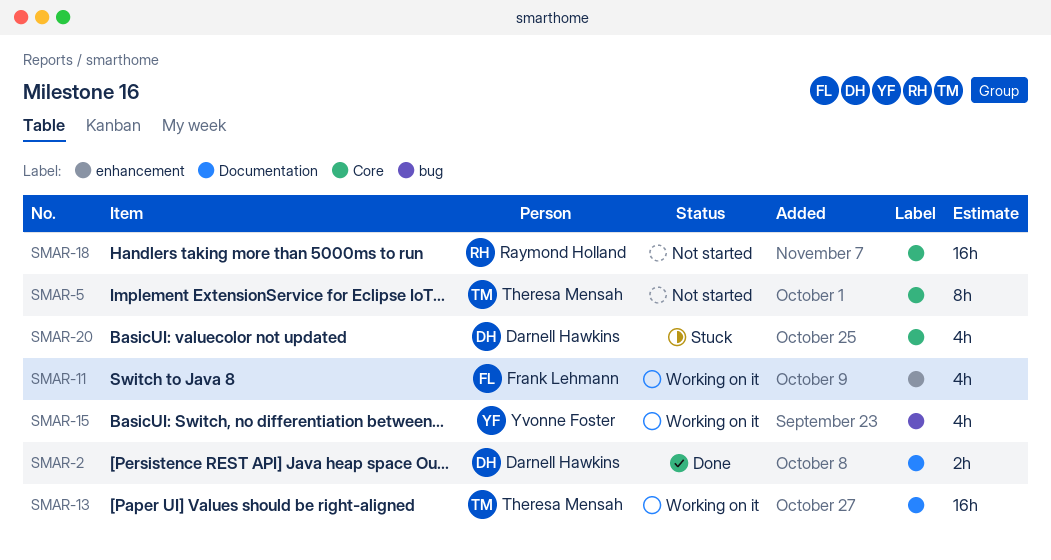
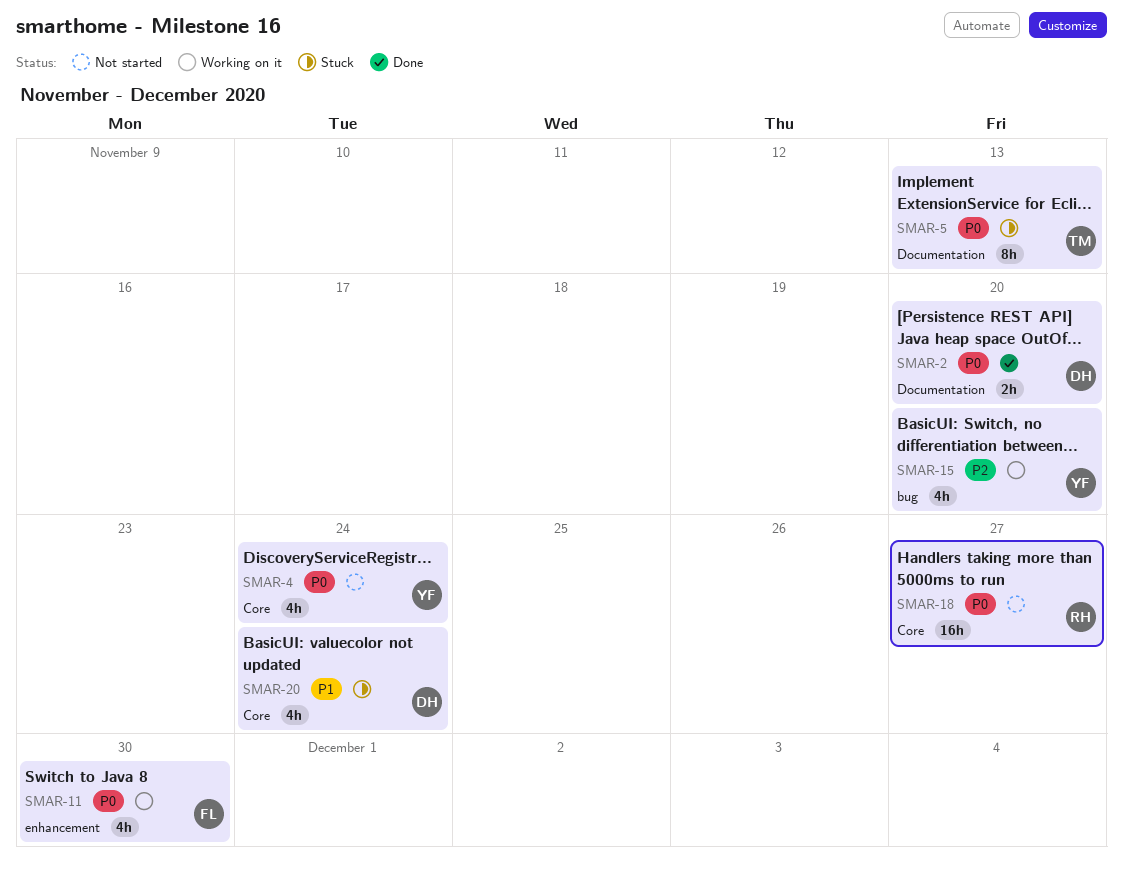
SMAR-4: none -> present
SMAR-5, status: Not started -> Stuck
SMAR-5, label: Core -> Documentation
SMAR-13: present -> none

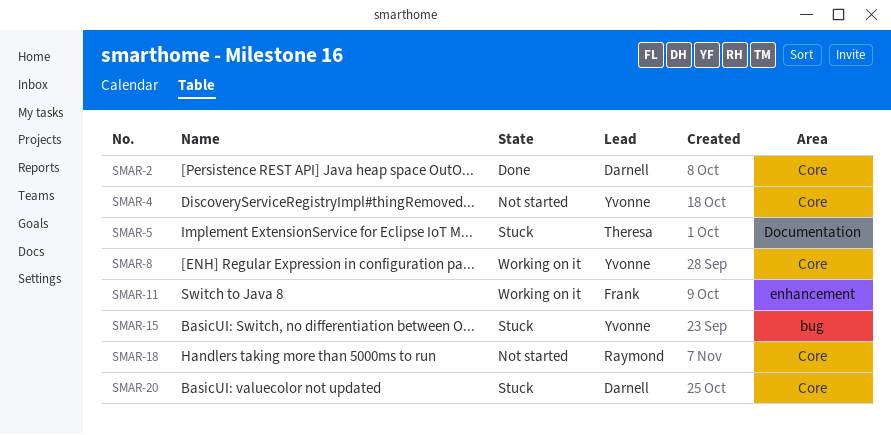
SMAR-2, label: Documentation -> Core
SMAR-8: none -> present
SMAR-15, status: Working on it -> Stuck

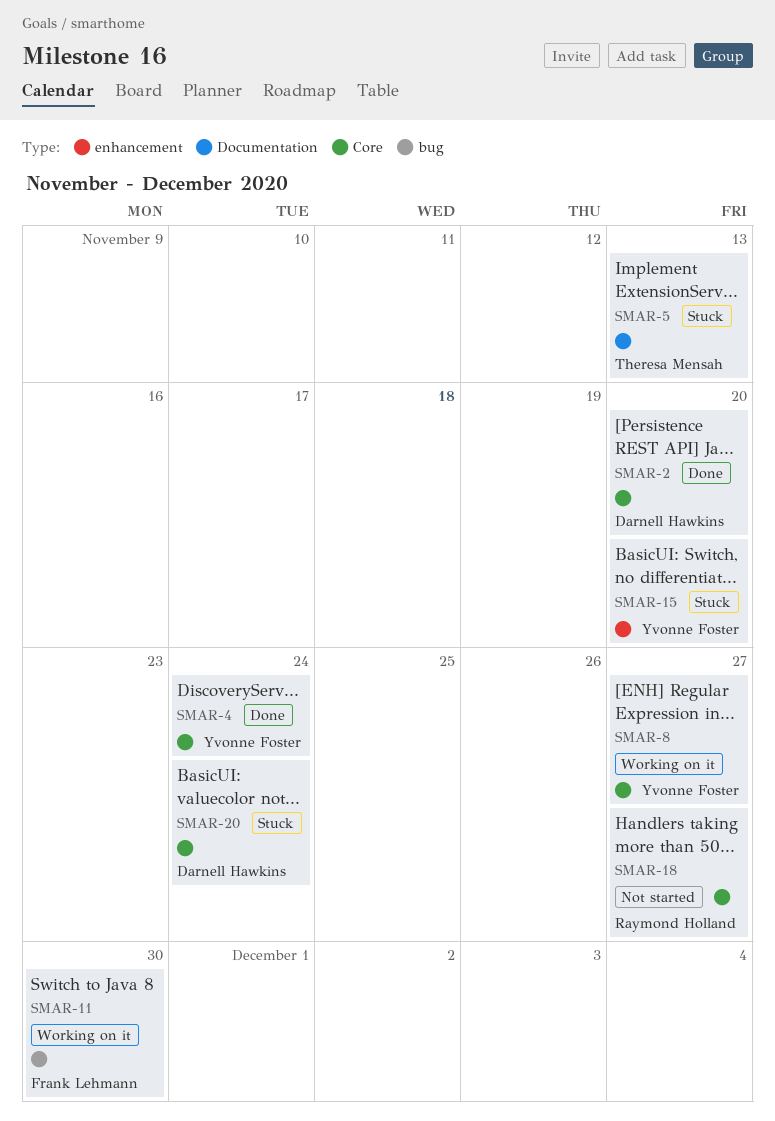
SMAR-4, status: Not started -> Done
SMAR-11, label: enhancement -> bug
SMAR-15, label: bug -> enhancement

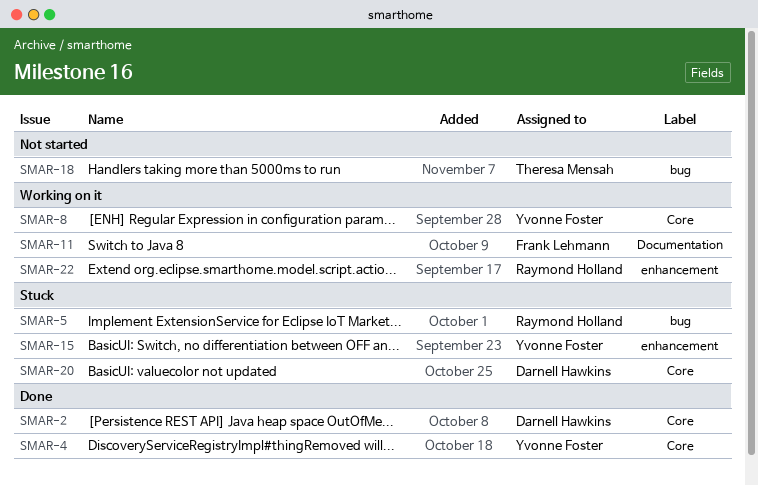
SMAR-5, owner: Theresa Mensah -> Raymond Holland
SMAR-5, label: Documentation -> bug
SMAR-11, label: bug -> Documentation
SMAR-18, owner: Raymond Holland -> Theresa Mensah
SMAR-18, label: Core -> bug
SMAR-22: none -> present

